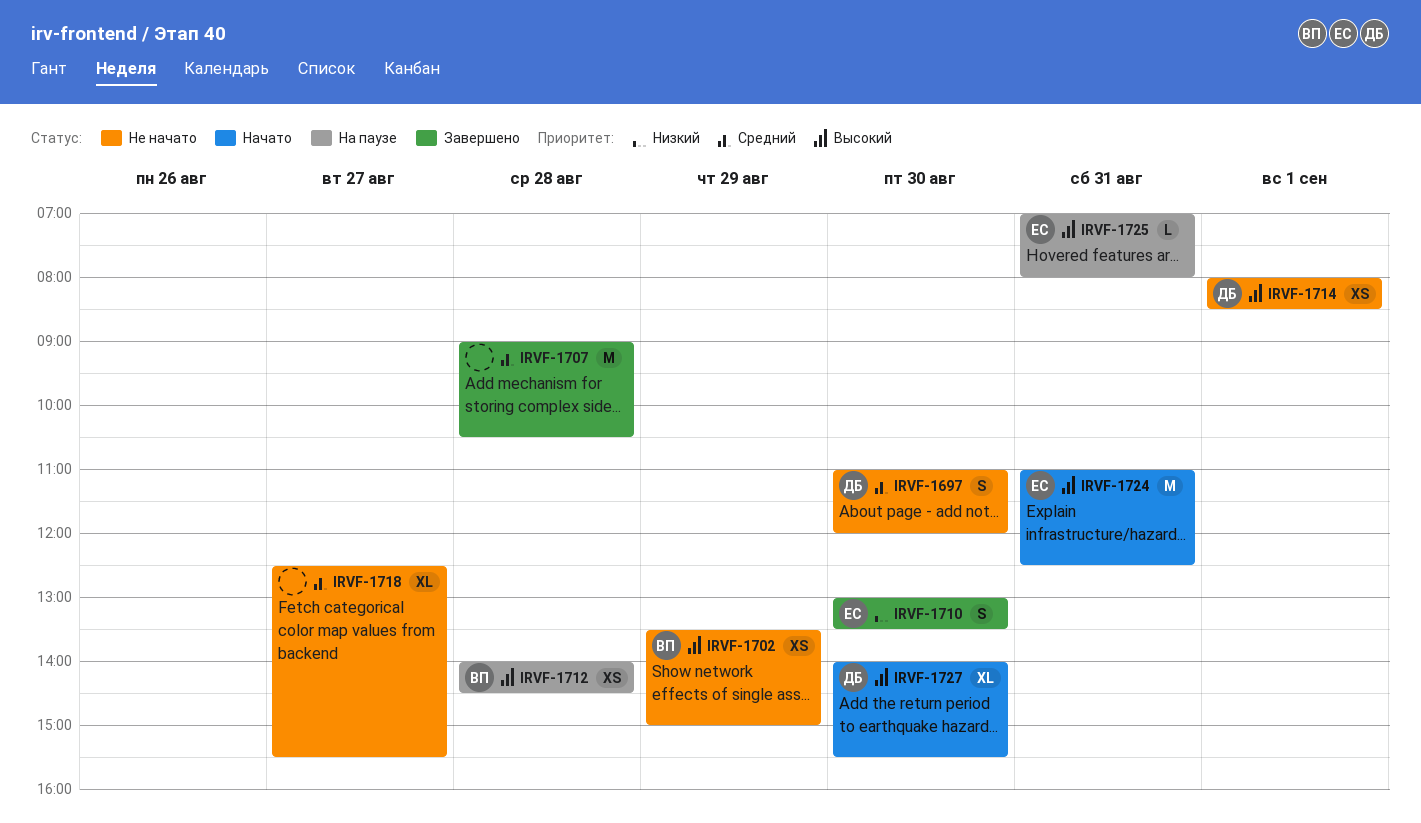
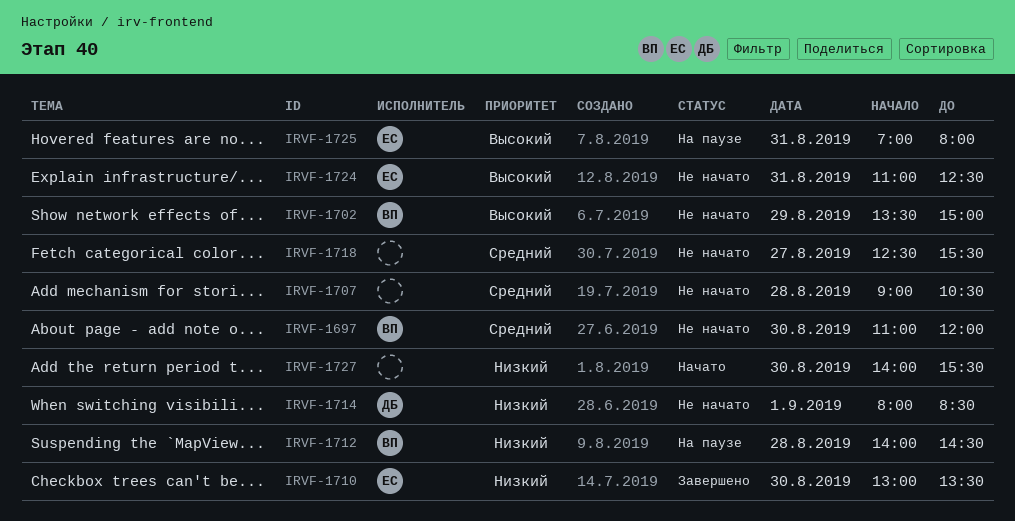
IRVF-1697, owner: ДБ -> ВП
IRVF-1707, status: Завершено -> Не начато
IRVF-1712, priority: Высокий -> Низкий
IRVF-1714, priority: Высокий -> Низкий
IRVF-1724, status: Начато -> Не начато
IRVF-1727, owner: ДБ -> none
IRVF-1727, priority: Высокий -> Низкий

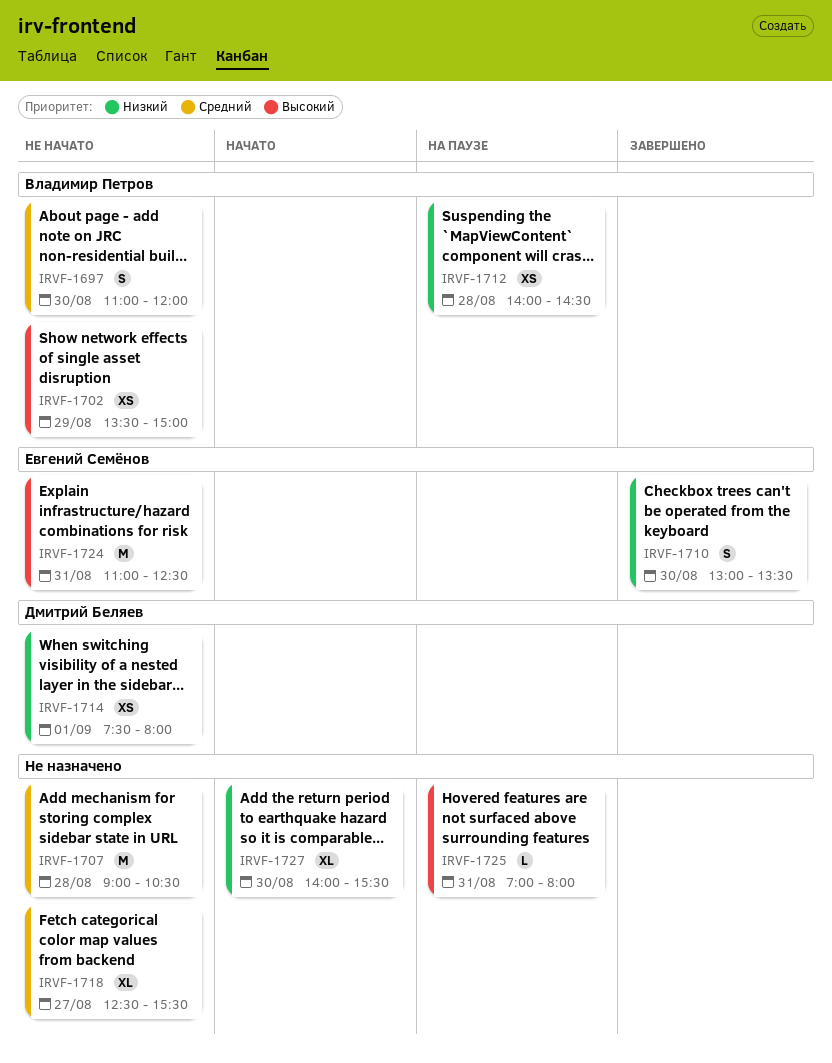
IRVF-1714, begins: 08:00 -> 07:30
IRVF-1714, ends: 08:30 -> 08:00
IRVF-1725, owner: Евгений Семёнов -> none

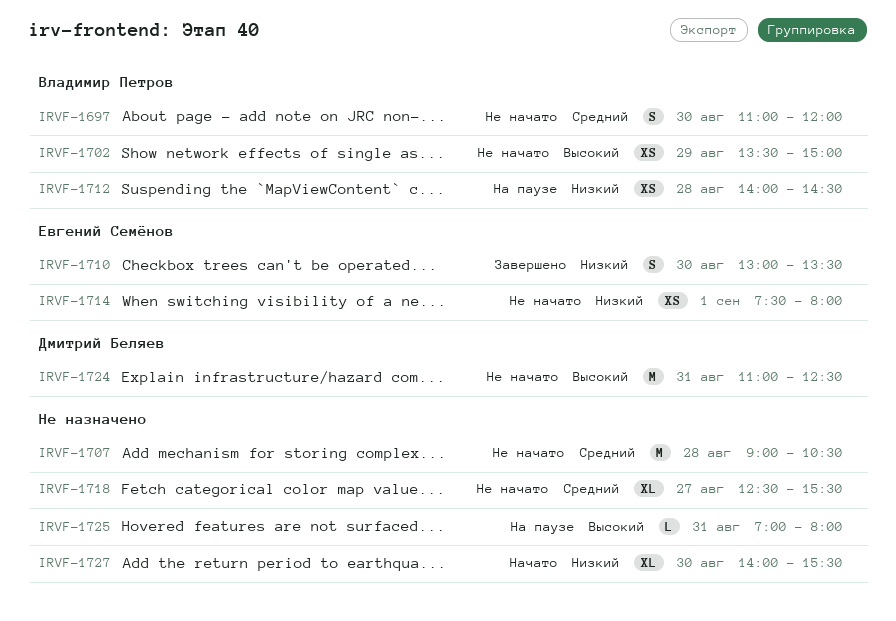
IRVF-1714, owner: Дмитрий Беляев -> Евгений Семёнов
IRVF-1724, owner: Евгений Семёнов -> Дмитрий Беляев

